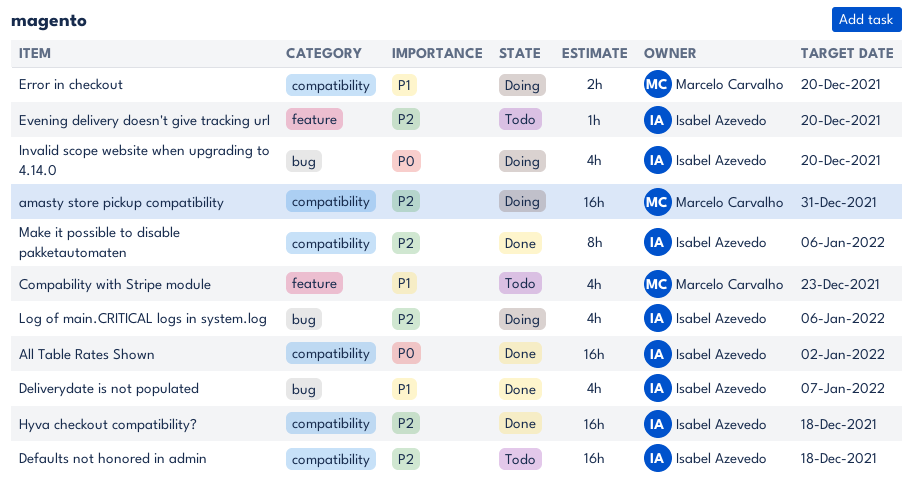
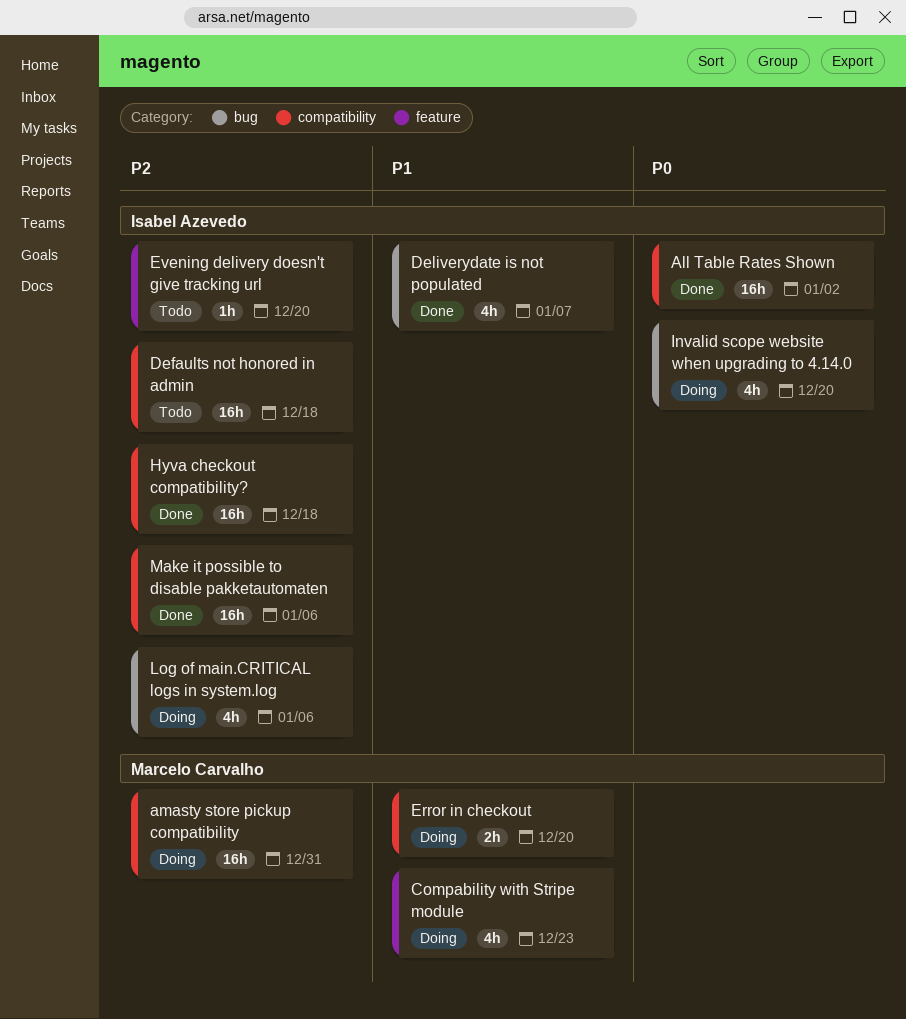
Compability with Stripe module, status: Todo -> Doing
Make it possible to disable pakketautomaten, estimate: 8h -> 16h

